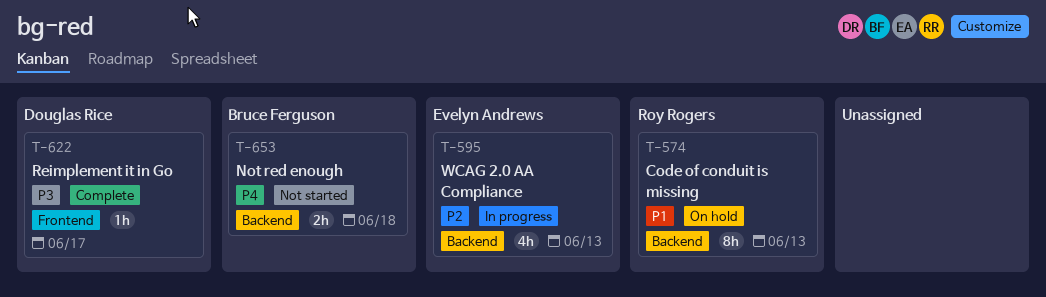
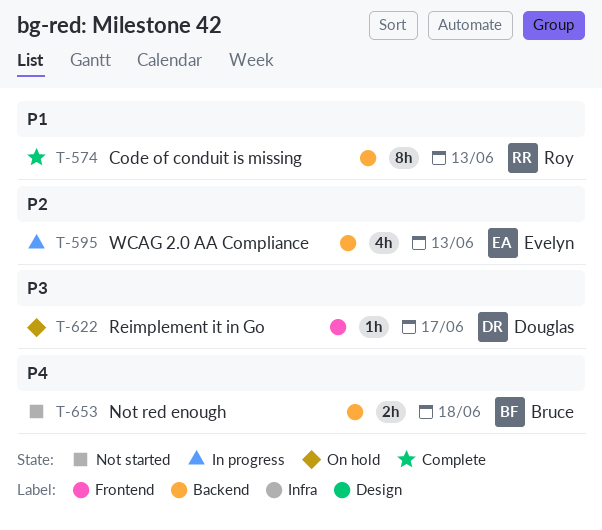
T-574, status: On hold -> Complete
T-622, status: Complete -> On hold

